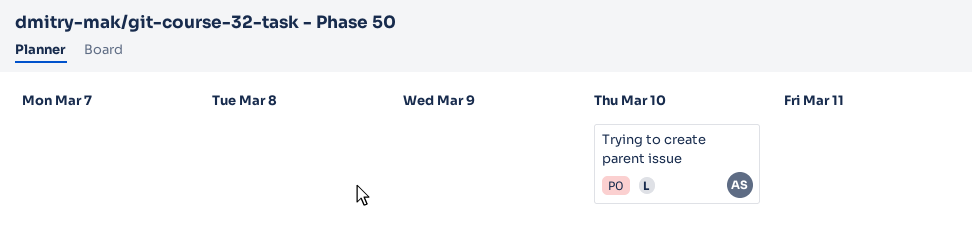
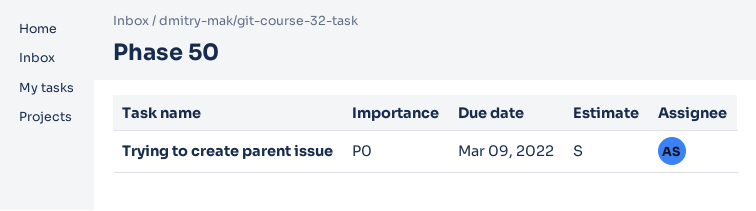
Trying to create parent issue, estimate: L -> S
Trying to create parent issue, due: Mar 10 -> Mar 9

